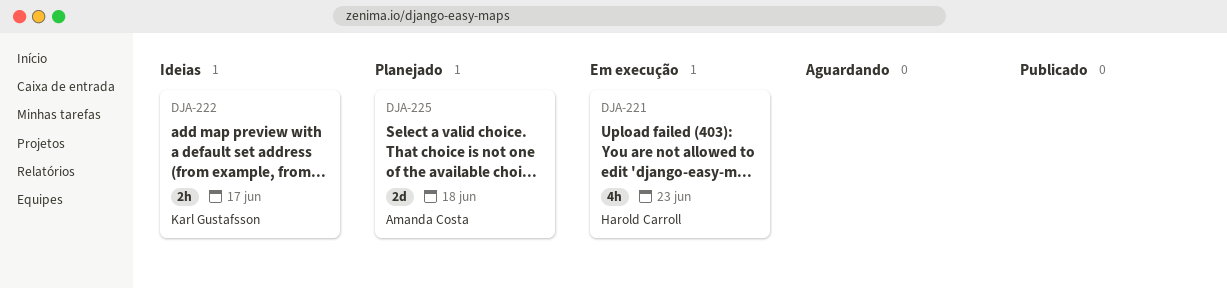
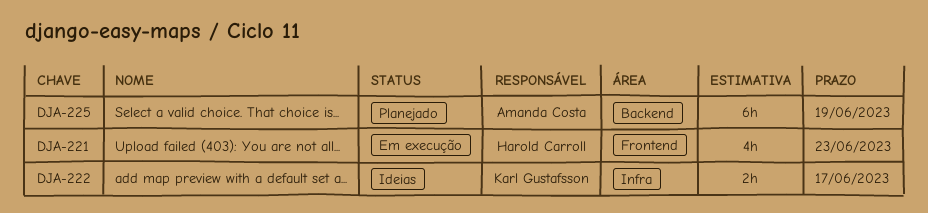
DJA-225, estimate: 2d -> 6h
DJA-225, due: Jun 18 -> Jun 19

